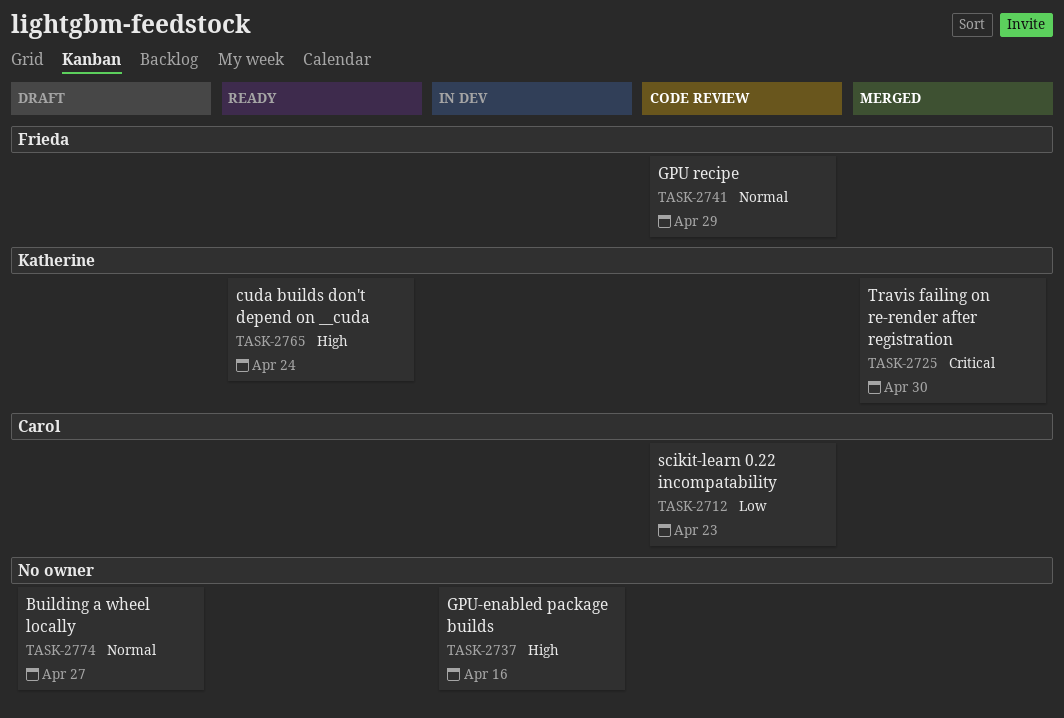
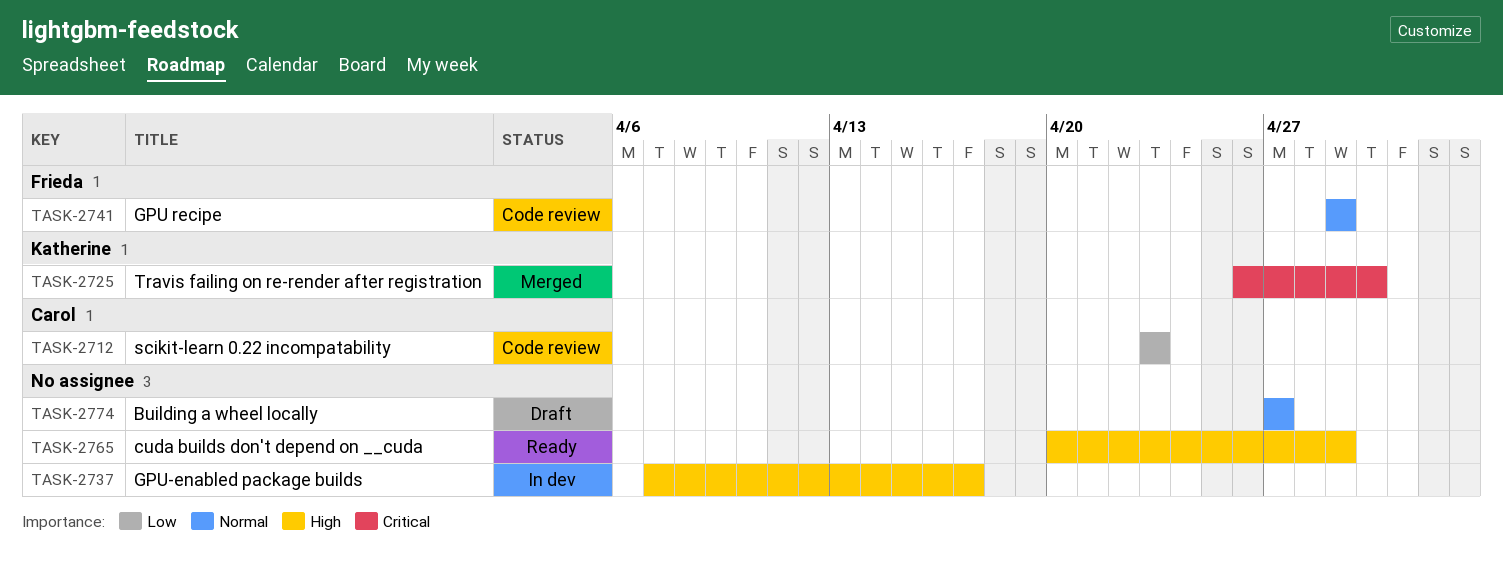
TASK-2737, due: Apr 16 -> Apr 17
TASK-2765, owner: Katherine -> none
TASK-2765, due: Apr 24 -> Apr 29

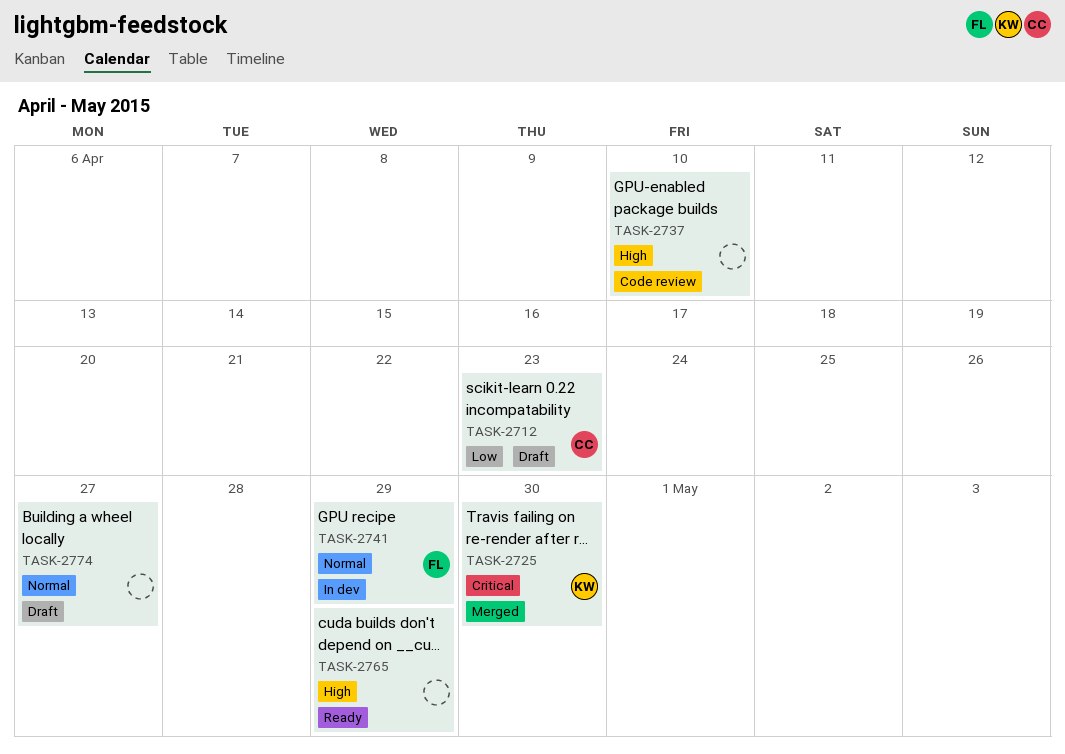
TASK-2712, status: Code review -> Draft
TASK-2737, status: In dev -> Code review
TASK-2737, due: Apr 17 -> Apr 10
TASK-2741, status: Code review -> In dev

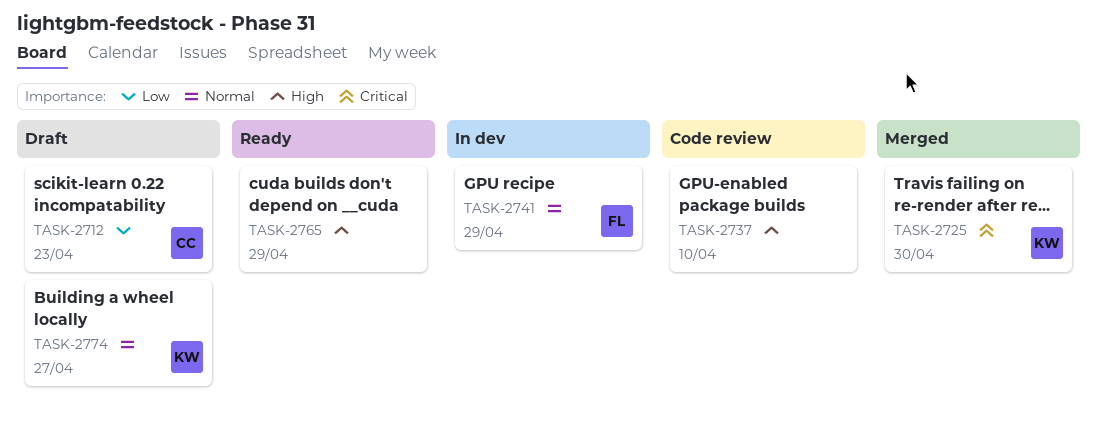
TASK-2774, owner: none -> KW

